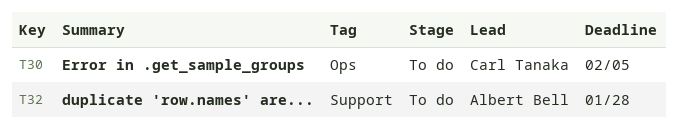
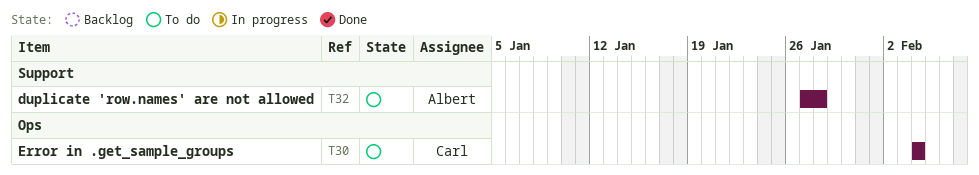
T30, due: Feb 5 -> Feb 4

